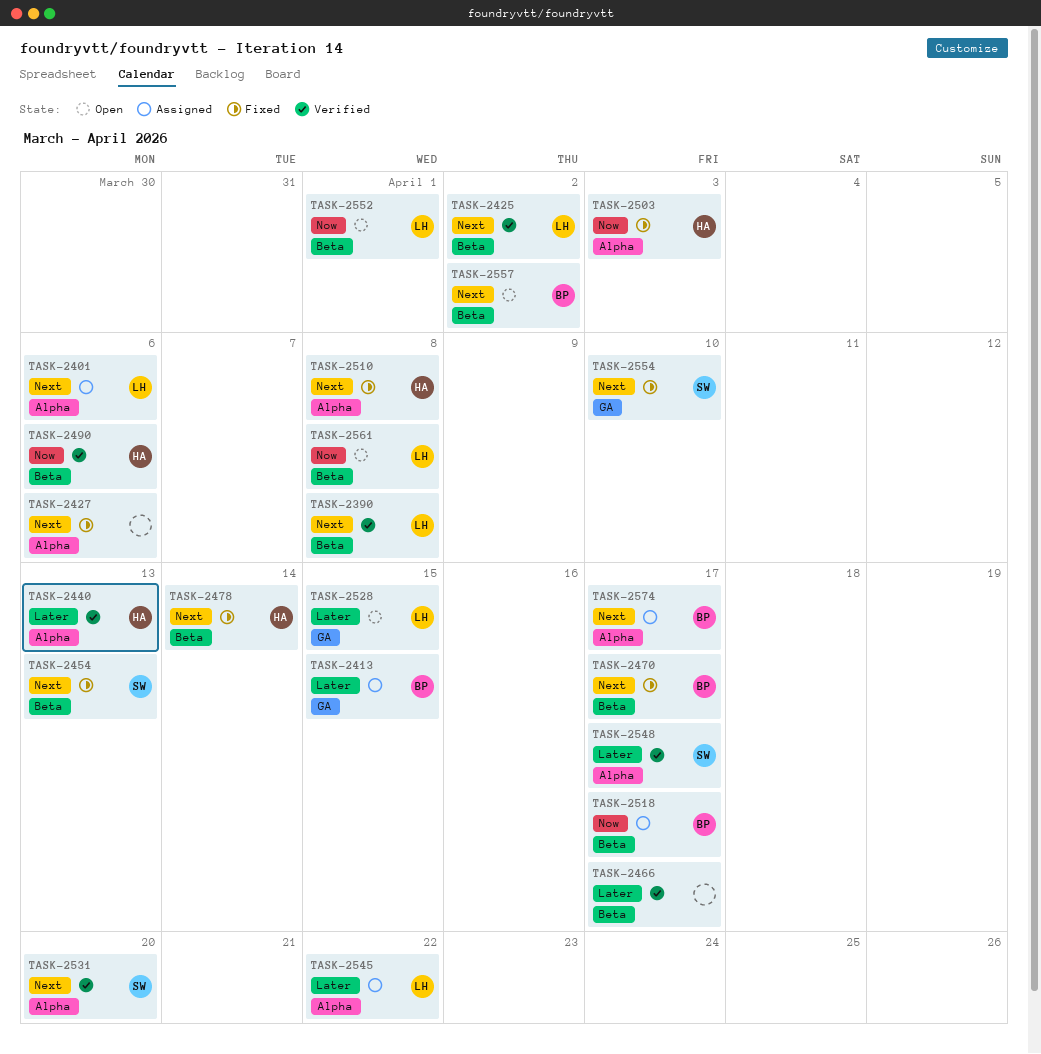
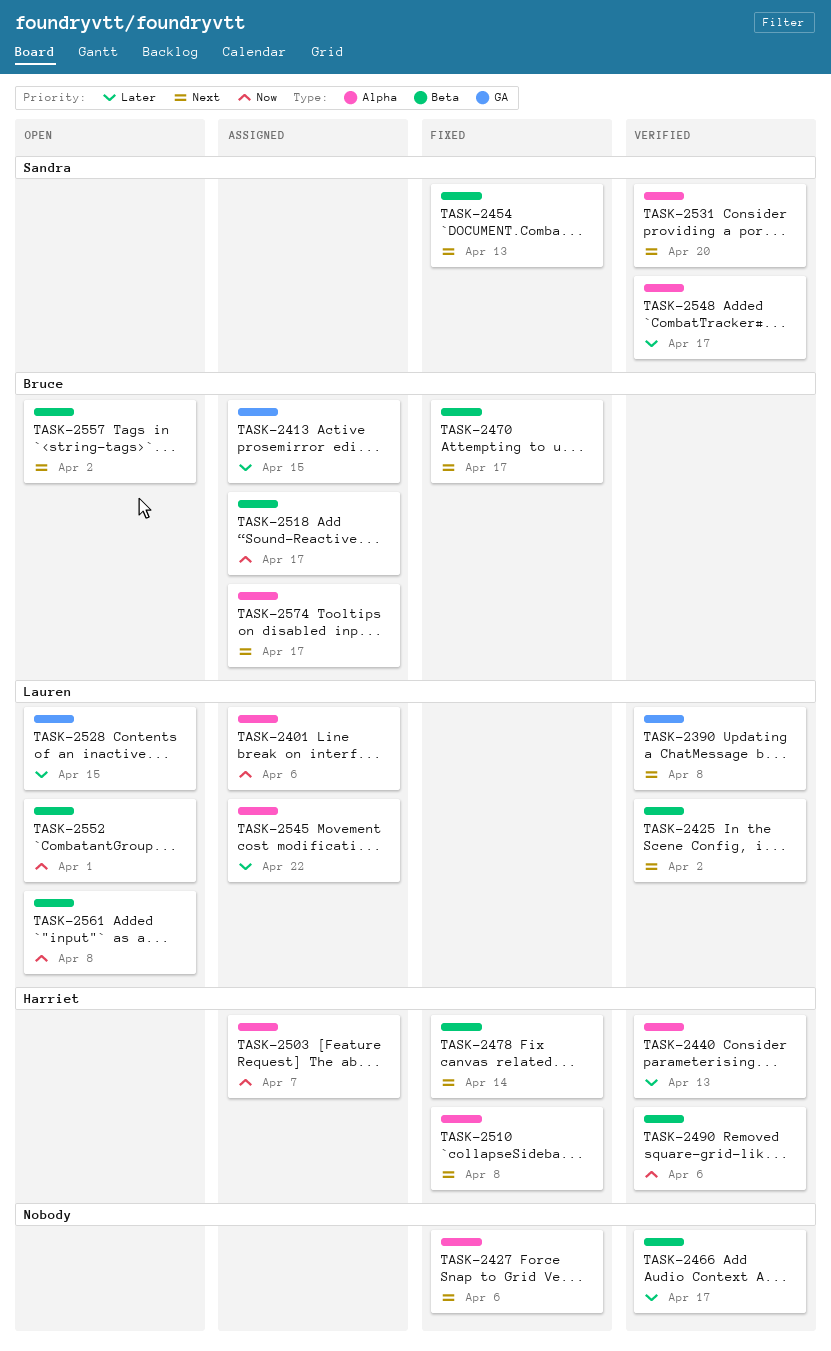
TASK-2390, label: Beta -> GA
TASK-2401, priority: Next -> Now
TASK-2503, status: Fixed -> Assigned
TASK-2503, due: Apr 3 -> Apr 7
TASK-2554: present -> none

